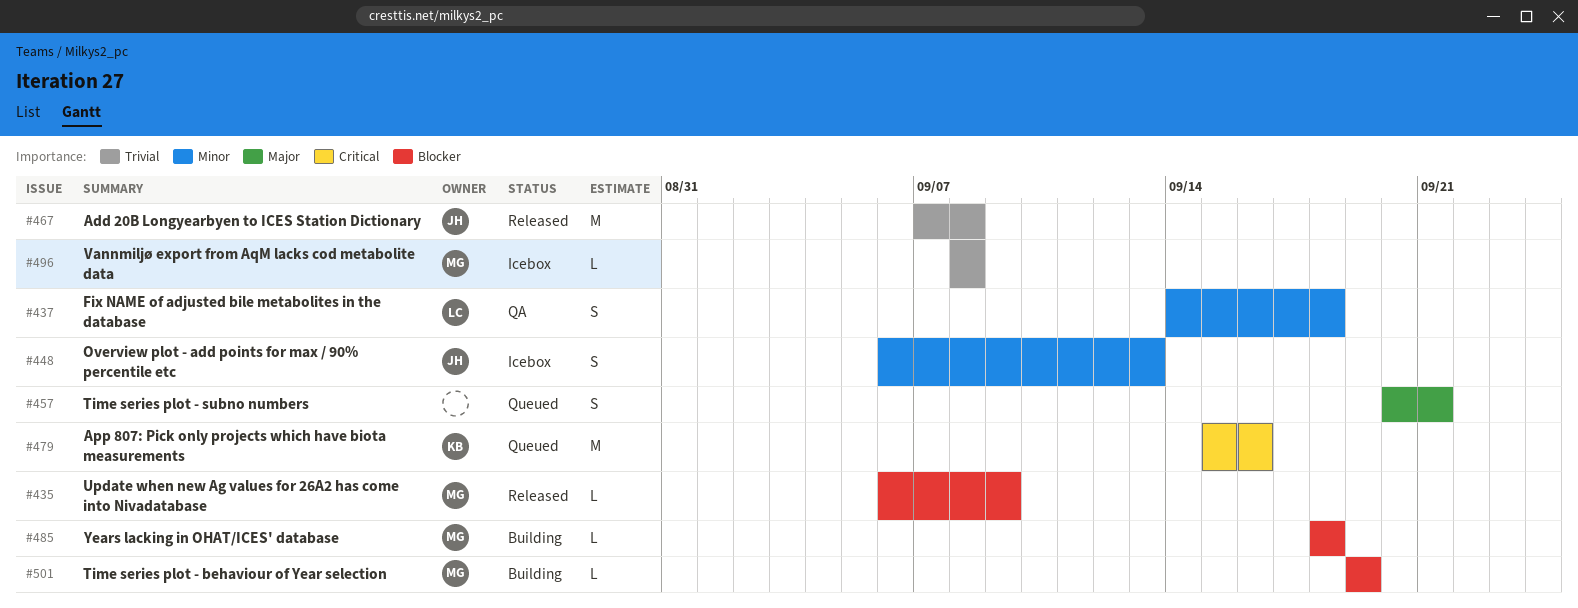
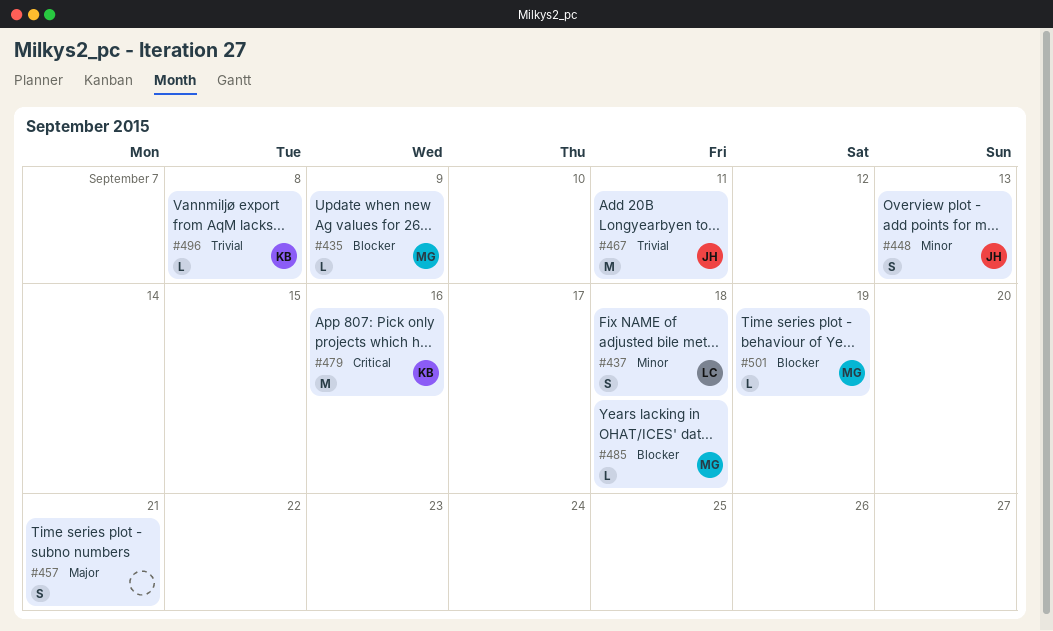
#467, due: Sep 8 -> Sep 11
#496, owner: MG -> KB

